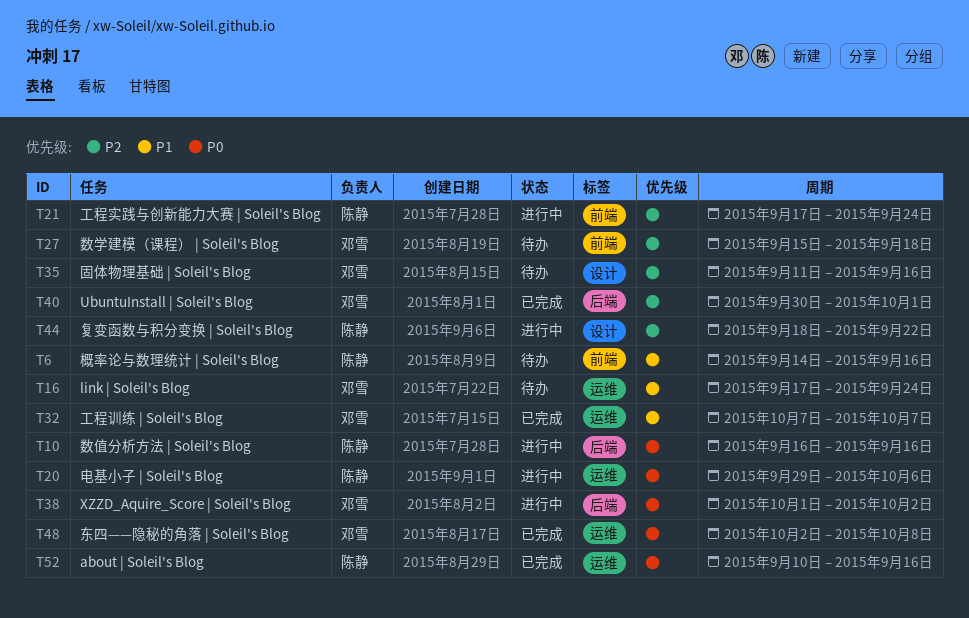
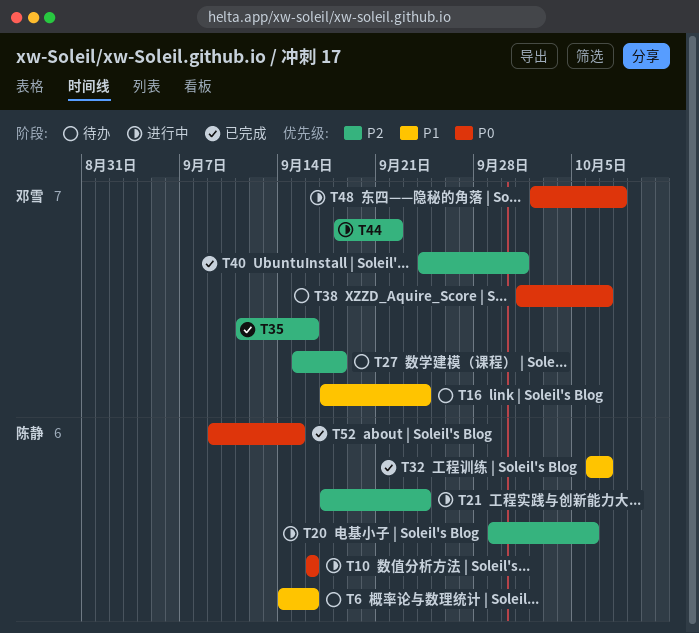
T20, priority: P0 -> P2
T32, owner: 邓雪 -> 陈静
T32, start: Oct 7 -> Oct 6
T35, status: 待办 -> 已完成
T38, status: 进行中 -> 待办
T38, due: Oct 2 -> Oct 7
T40, start: Sep 30 -> Sep 24
T44, owner: 陈静 -> 邓雪
T48, status: 已完成 -> 进行中
T52, start: Sep 10 -> Sep 9
T52, due: Sep 16 -> Sep 15

